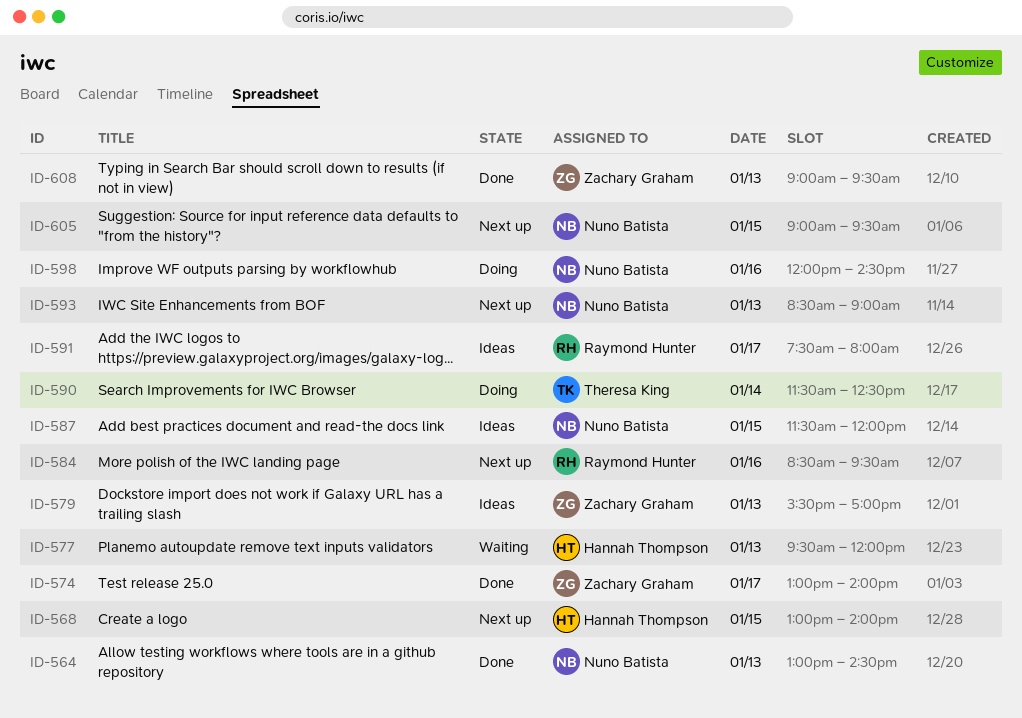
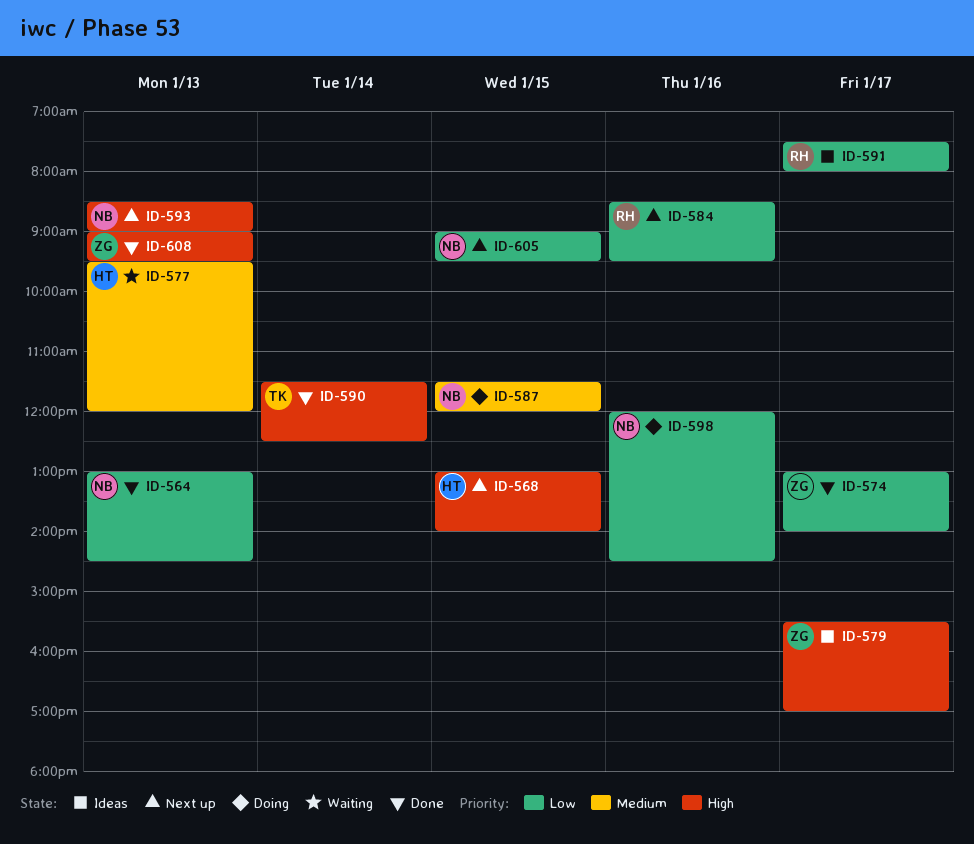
ID-579, day: Jan 13 -> Jan 17
ID-587, status: Ideas -> Doing
ID-590, status: Doing -> Done

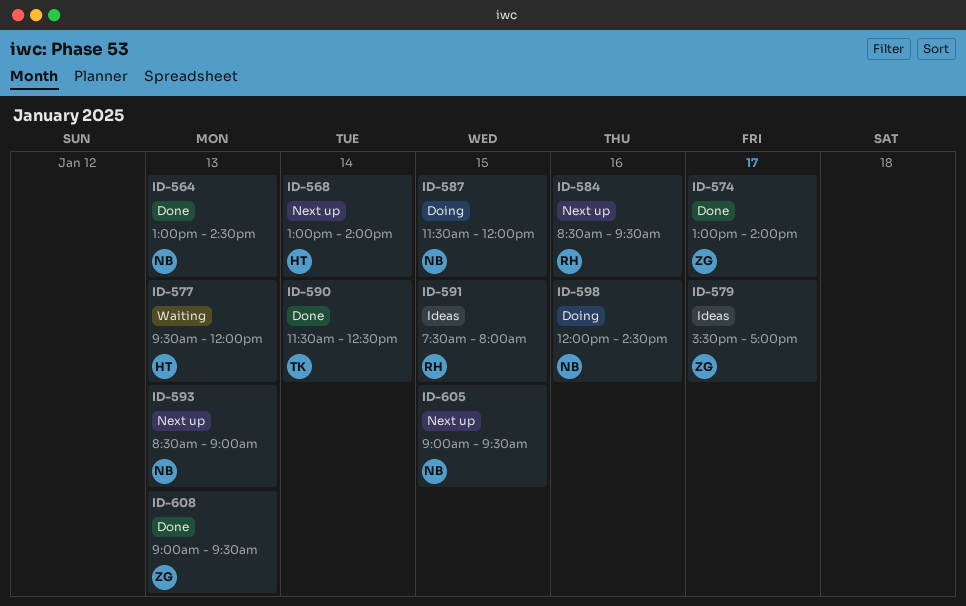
ID-568, day: Jan 15 -> Jan 14
ID-591, day: Jan 17 -> Jan 15

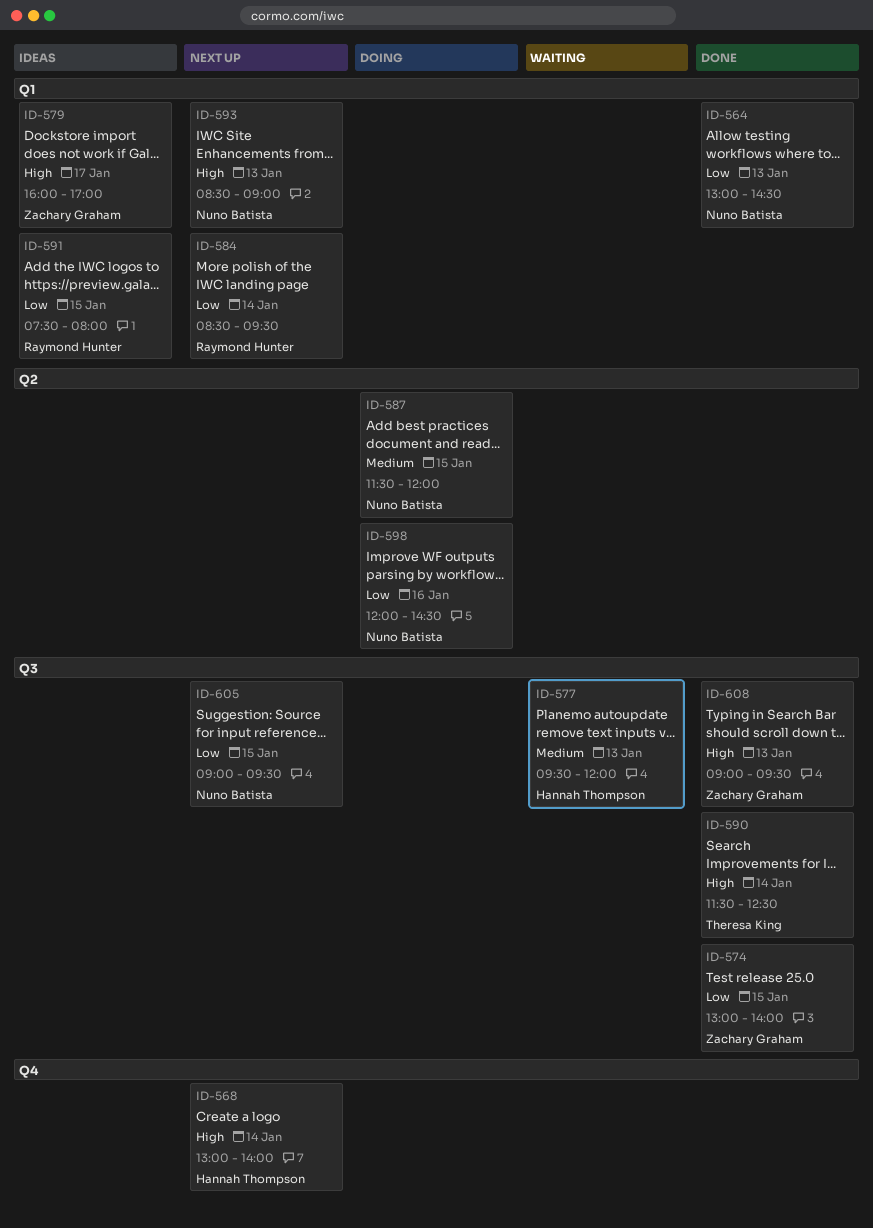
ID-574, day: Jan 17 -> Jan 15
ID-579, begins: 15:30 -> 16:00
ID-584, day: Jan 16 -> Jan 14

